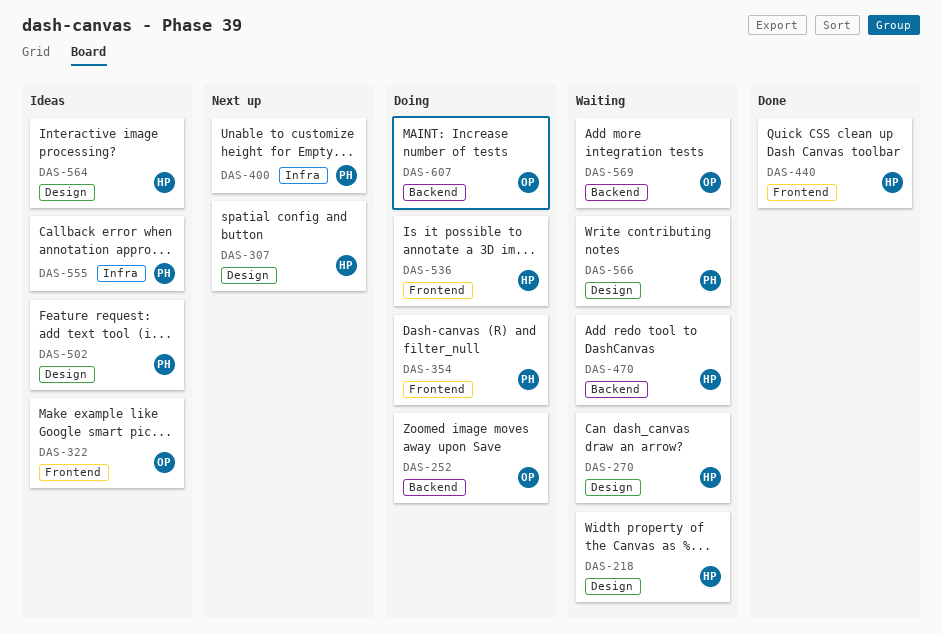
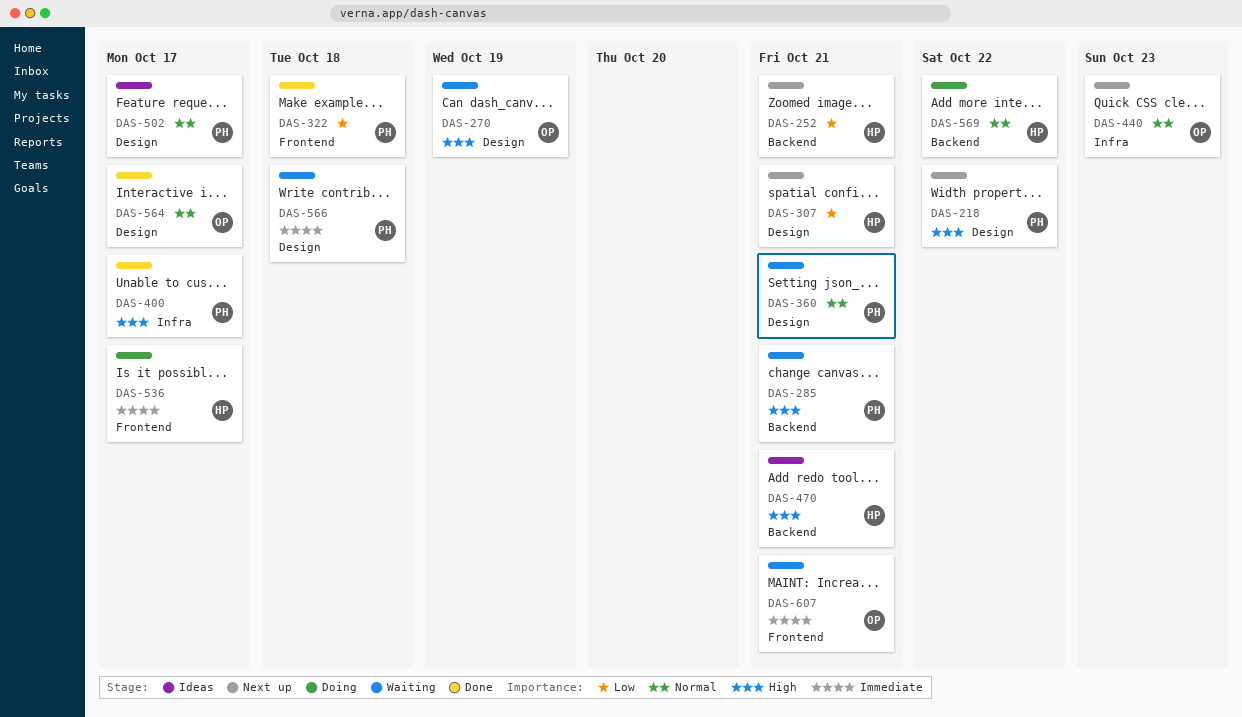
DAS-218, status: Waiting -> Next up
DAS-218, owner: HP -> PH
DAS-252, status: Doing -> Next up
DAS-252, owner: OP -> HP
DAS-270, owner: HP -> OP
DAS-285: none -> present
DAS-322, status: Ideas -> Done
DAS-322, owner: OP -> PH
DAS-354: present -> none
DAS-360: none -> present
DAS-400, status: Next up -> Done
DAS-440, status: Done -> Next up
DAS-440, owner: HP -> OP
DAS-440, label: Frontend -> Infra
DAS-470, status: Waiting -> Ideas
DAS-555: present -> none
DAS-564, status: Ideas -> Done
DAS-564, owner: HP -> OP
DAS-569, status: Waiting -> Doing
DAS-569, owner: OP -> HP
DAS-607, status: Doing -> Waiting
DAS-607, label: Backend -> Frontend

